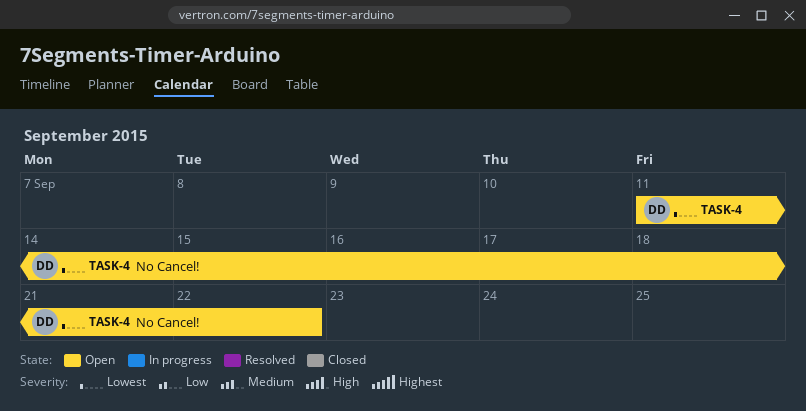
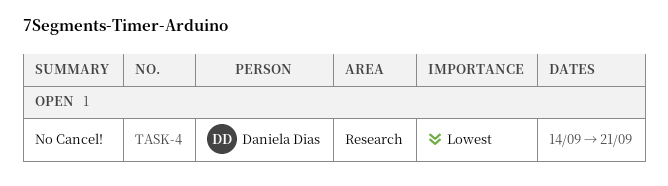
TASK-4, start: Sep 11 -> Sep 14
TASK-4, due: Sep 22 -> Sep 21

